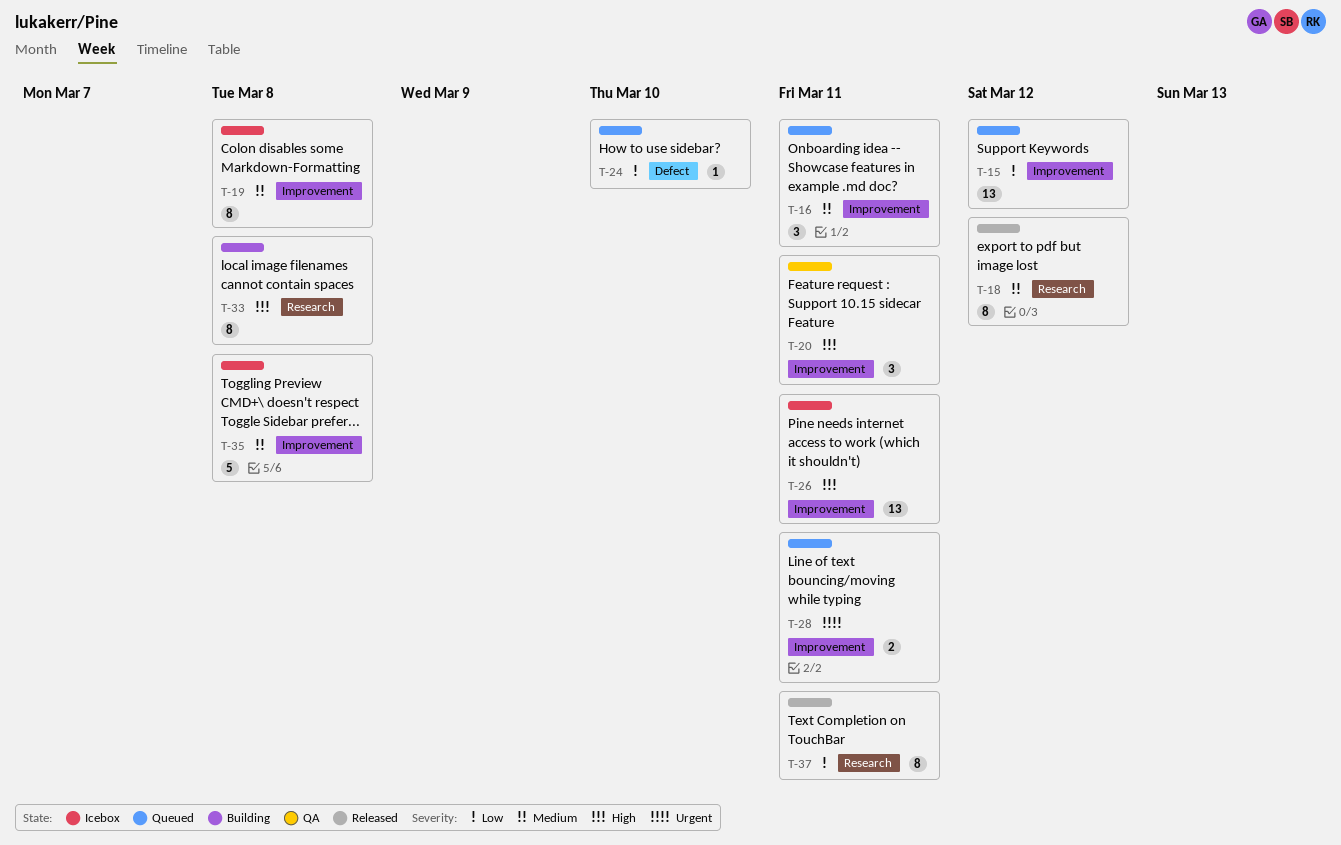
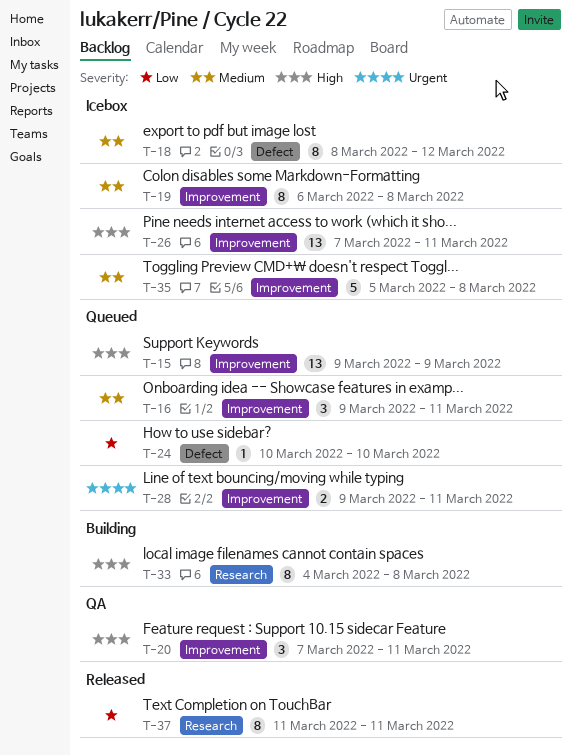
T-15, priority: Low -> High
T-15, due: Mar 12 -> Mar 9
T-18, status: Released -> Icebox
T-18, label: Research -> Defect

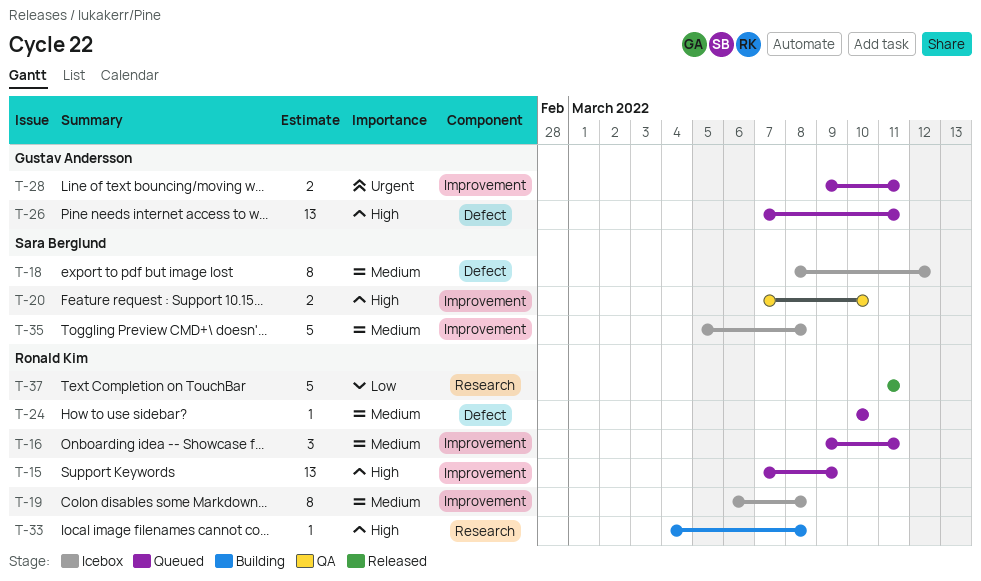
T-15, start: Mar 9 -> Mar 7
T-20, estimate: 3 -> 2
T-20, due: Mar 11 -> Mar 10
T-24, priority: Low -> Medium
T-26, status: Icebox -> Queued
T-26, label: Improvement -> Defect
T-33, estimate: 8 -> 1
T-37, estimate: 8 -> 5

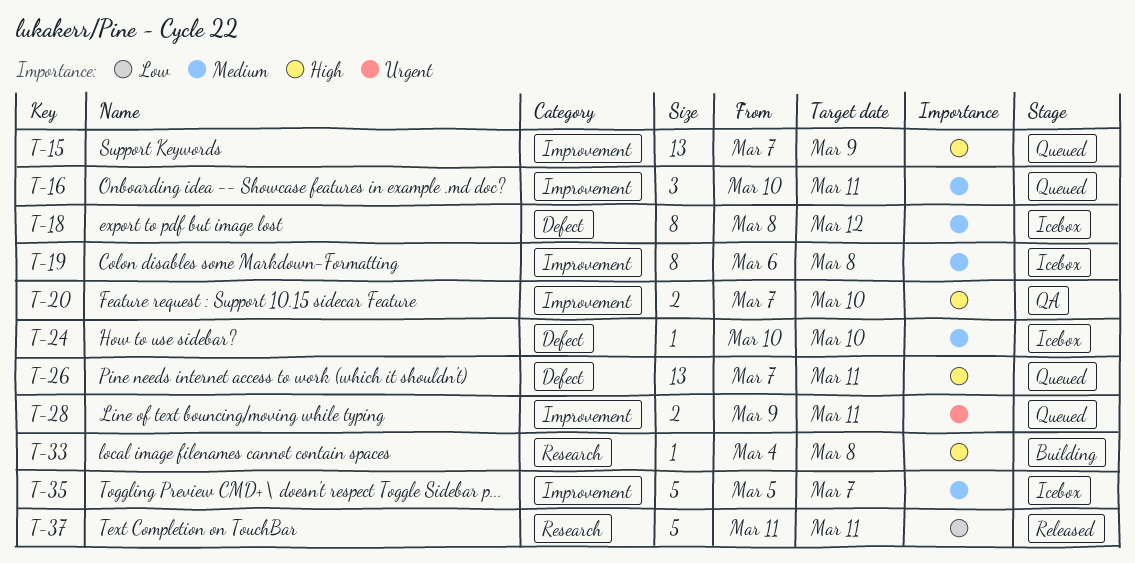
T-16, start: Mar 9 -> Mar 10
T-24, status: Queued -> Icebox
T-35, due: Mar 8 -> Mar 7

